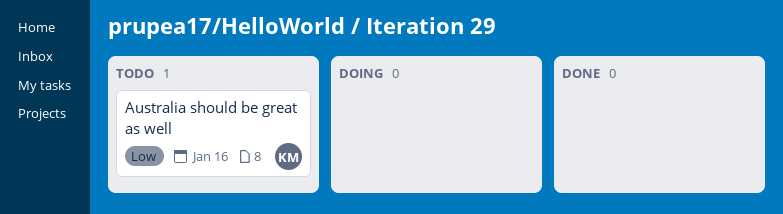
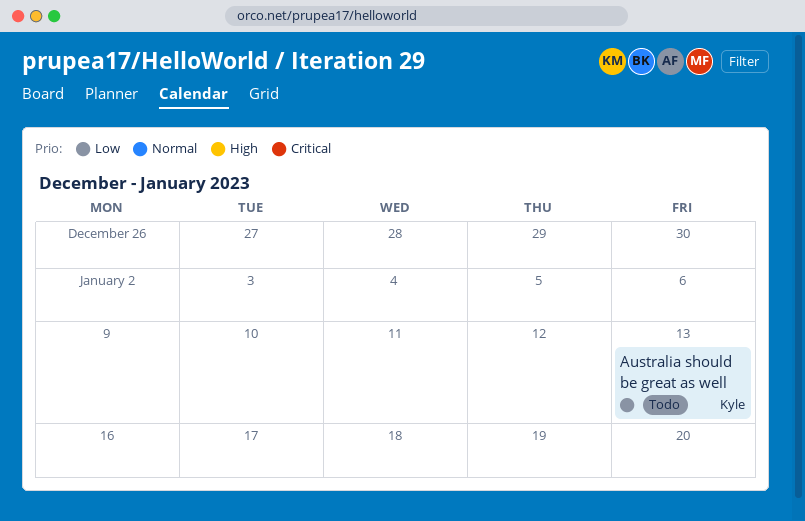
Australia should be great as well, due: Jan 16 -> Jan 13

